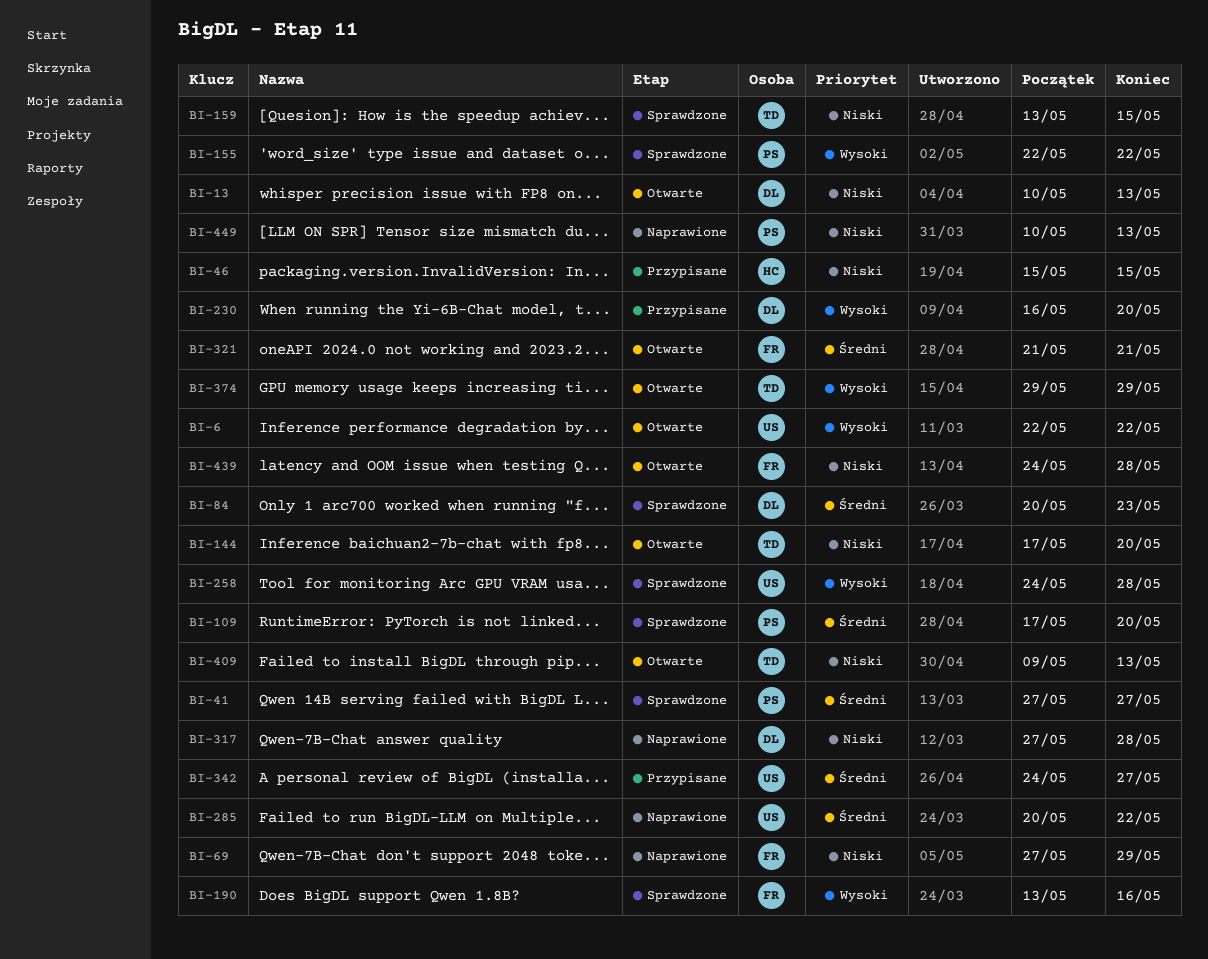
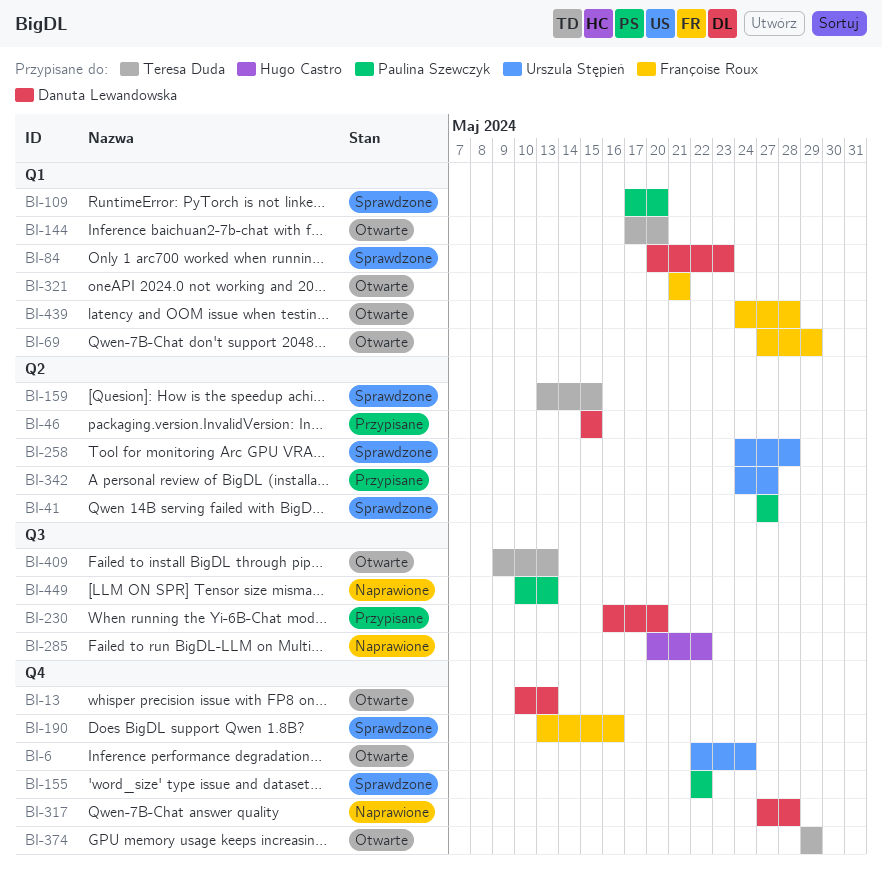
BI-6, due: May 22 -> May 24
BI-46, owner: Hugo Castro -> Danuta Lewandowska
BI-69, status: Naprawione -> Otwarte
BI-285, owner: Urszula Stępień -> Hugo Castro

